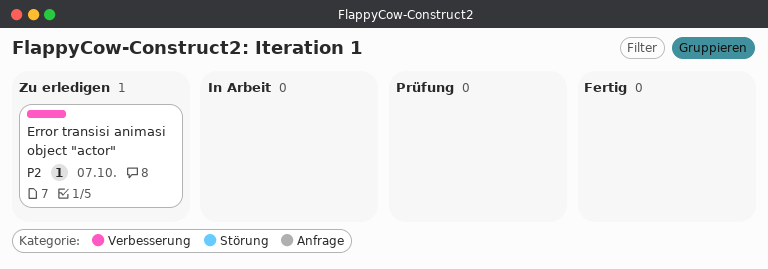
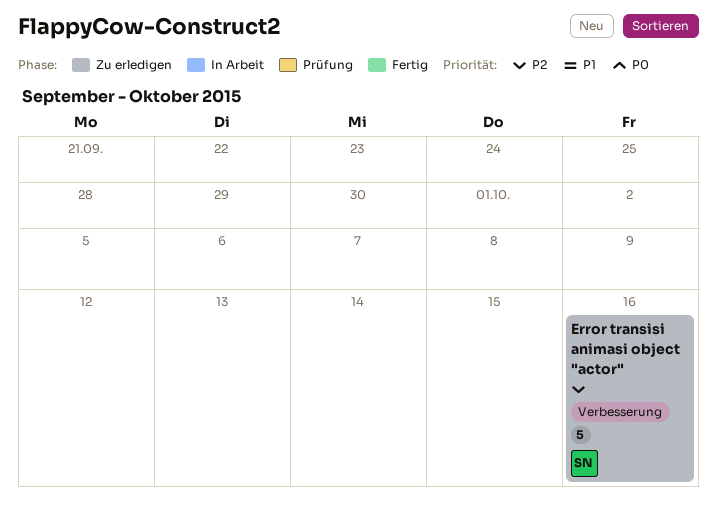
Error transisi animasi object "actor", estimate: 1 -> 5
Error transisi animasi object "actor", due: Oct 7 -> Oct 16

